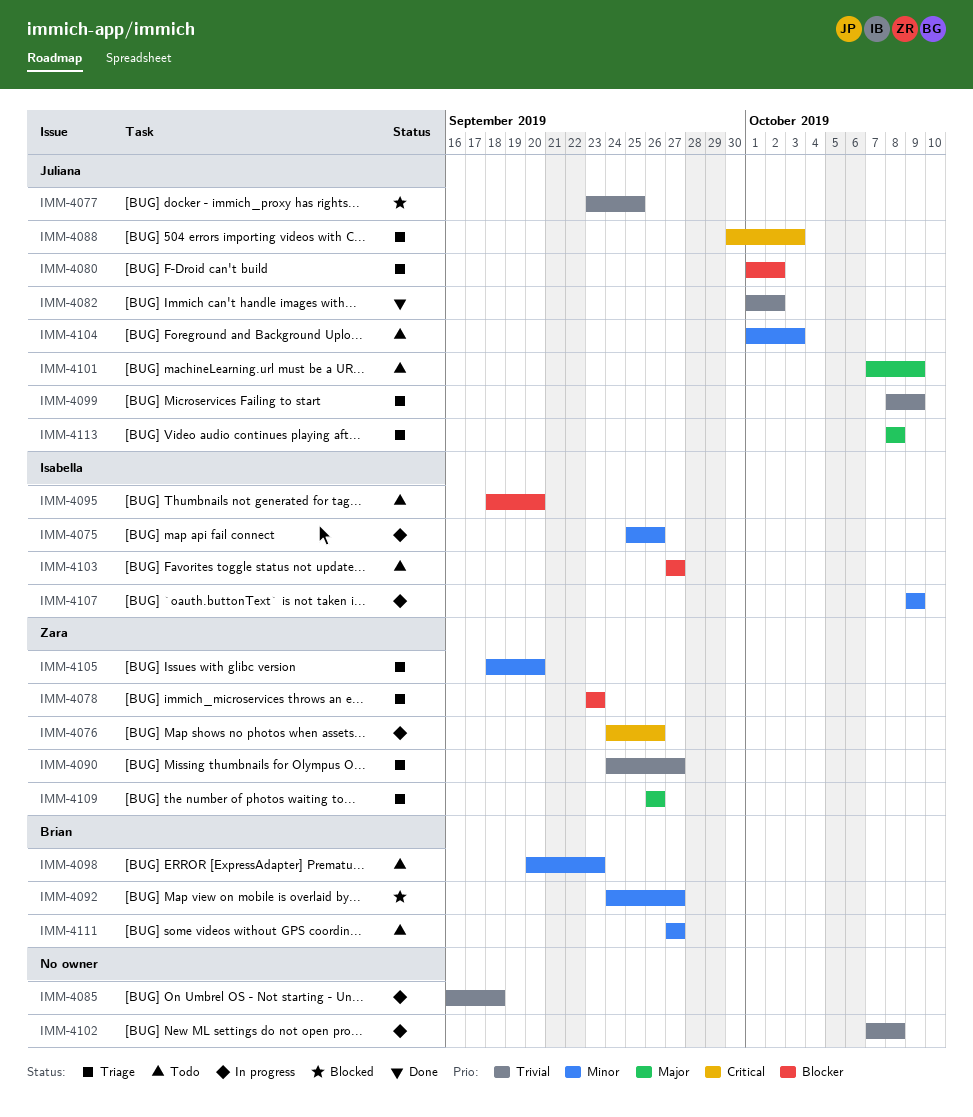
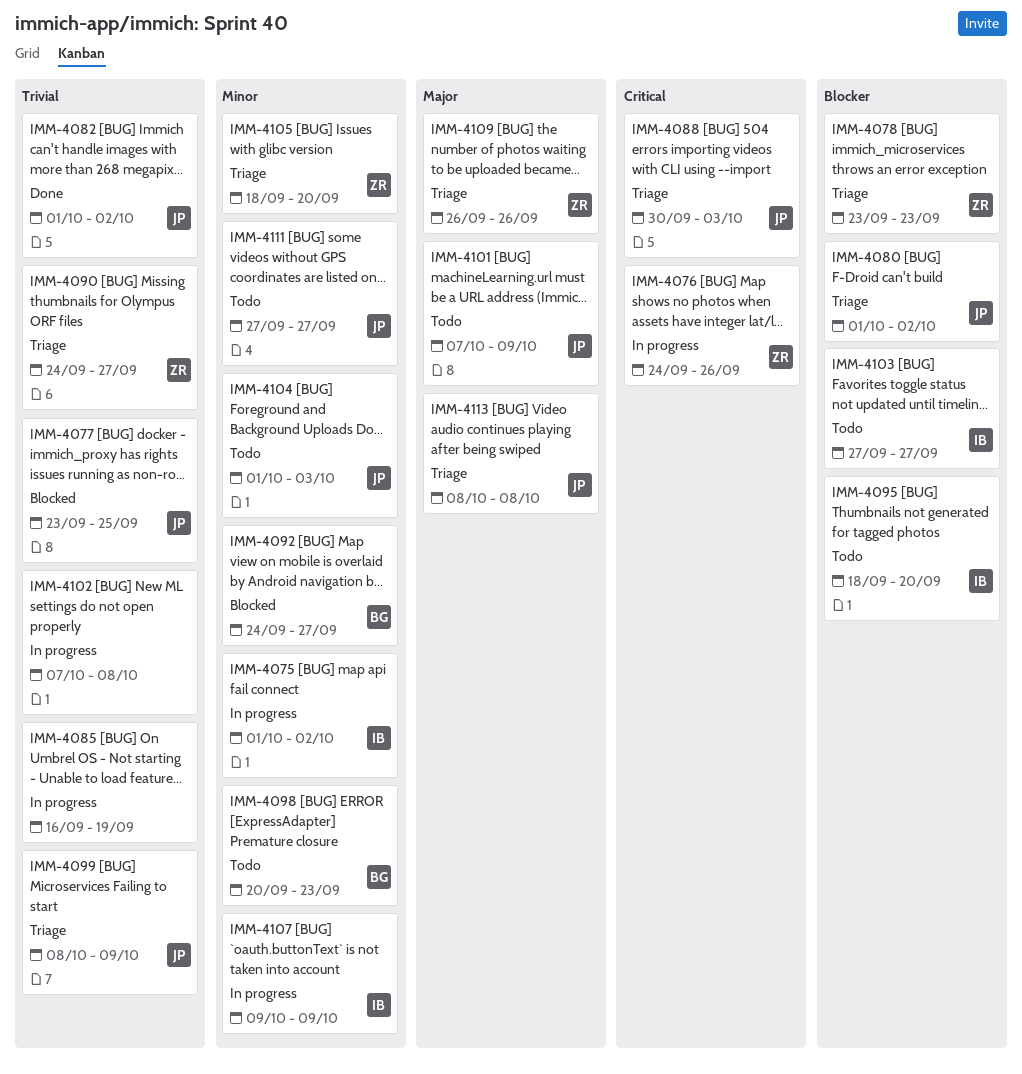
IMM-4075, start: Sep 25 -> Oct 1
IMM-4075, due: Sep 26 -> Oct 2
IMM-4085, due: Sep 18 -> Sep 19
IMM-4111, owner: Brian -> Juliana

